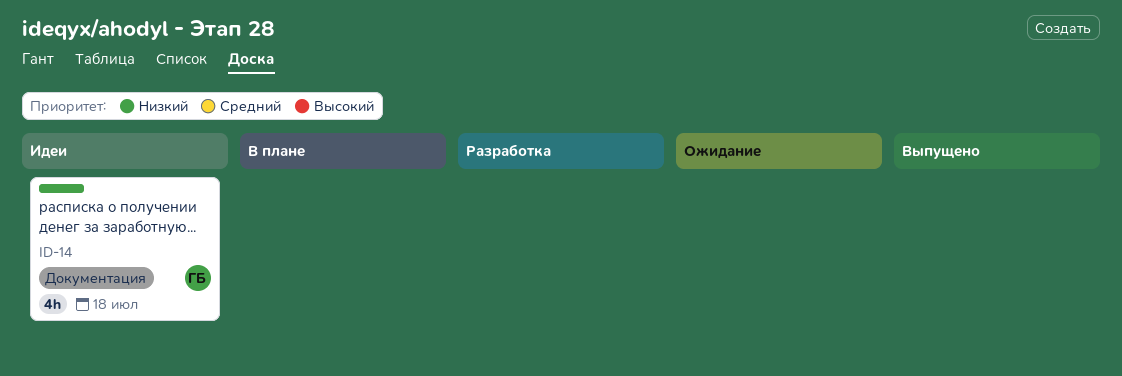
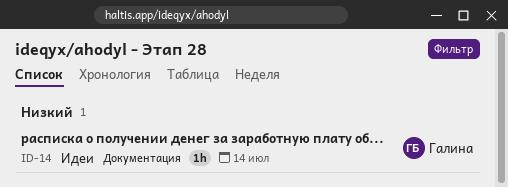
ID-14, estimate: 4h -> 1h
ID-14, due: Jul 18 -> Jul 14

